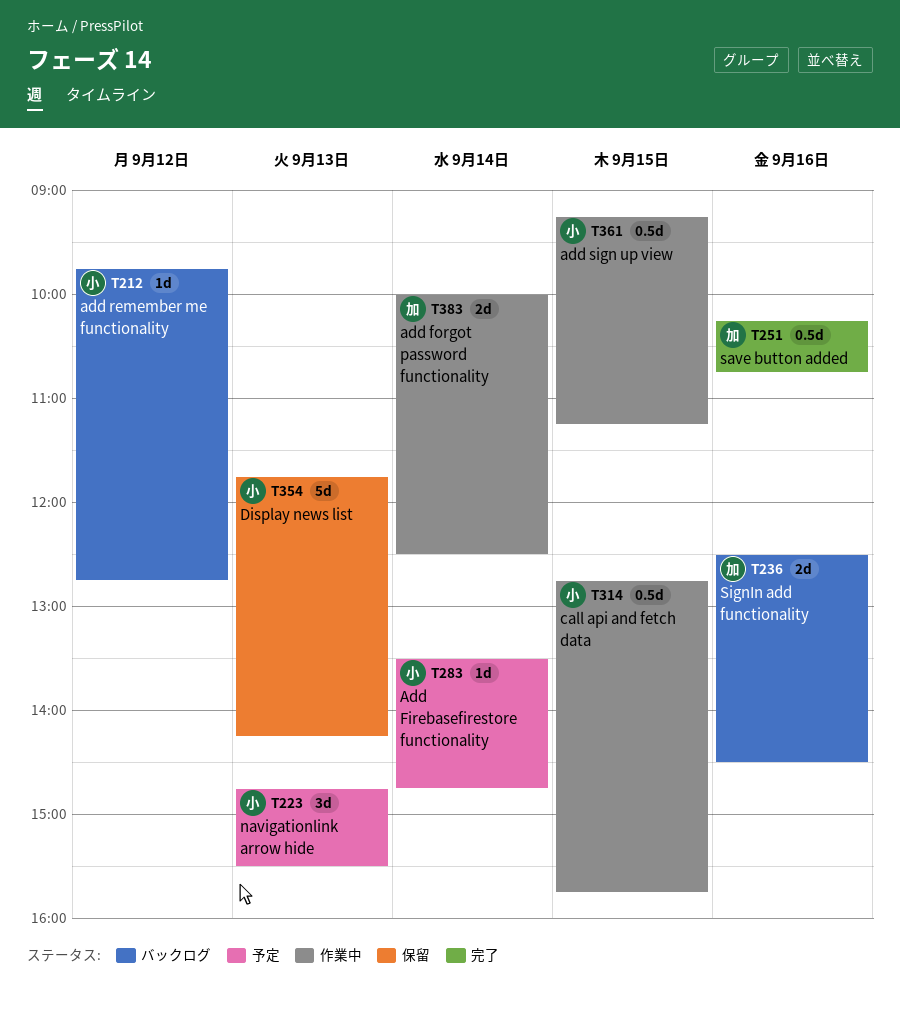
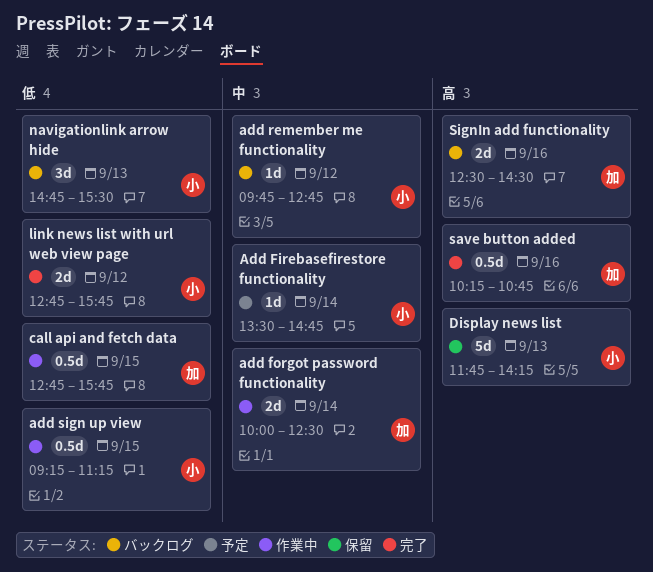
call api and fetch data, owner: 小 -> 加
link news list with url web view page: none -> present
navigationlink arrow hide, status: 予定 -> バックログ

